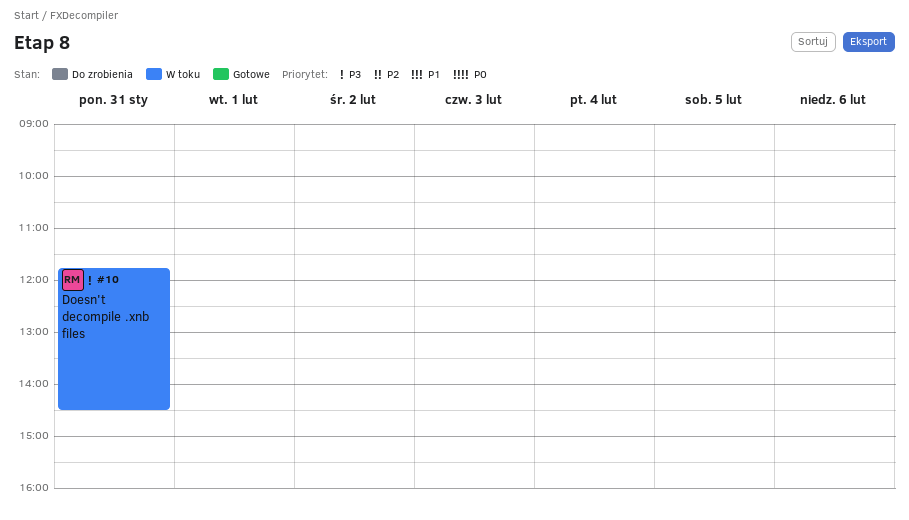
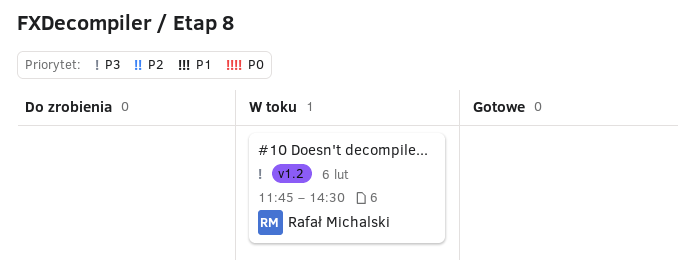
#10, day: Jan 31 -> Feb 6

